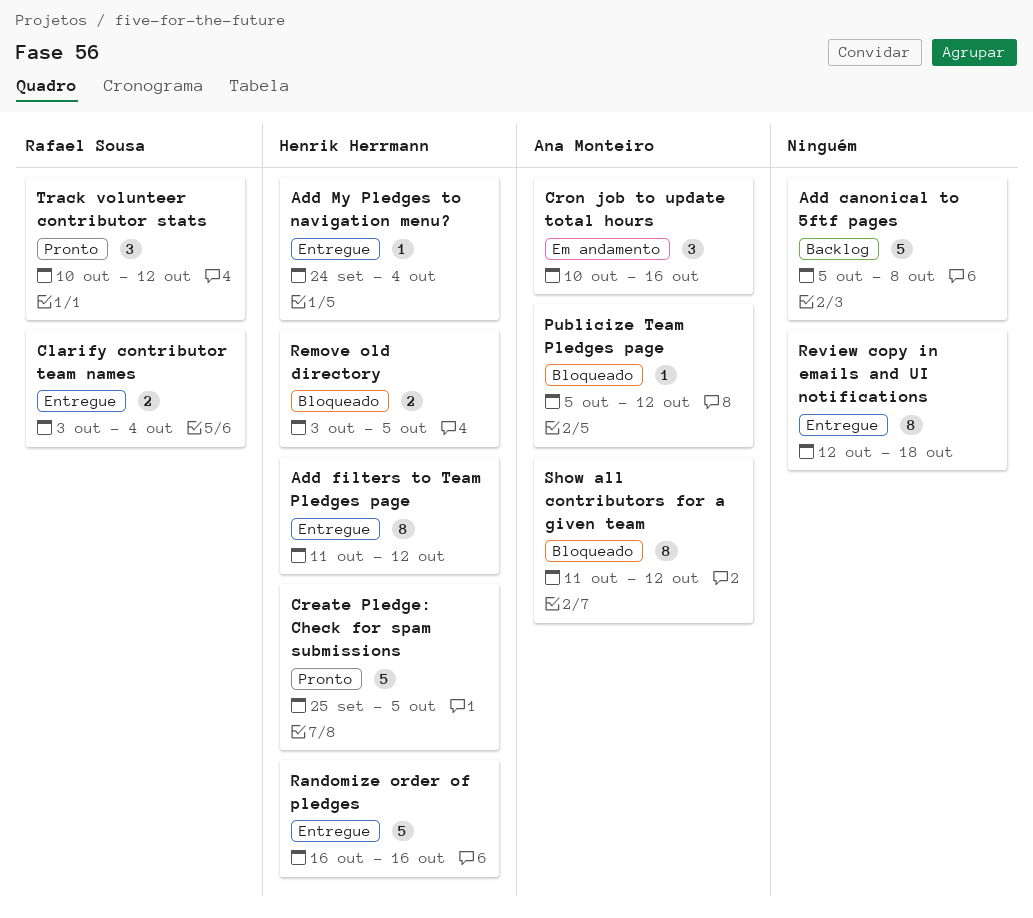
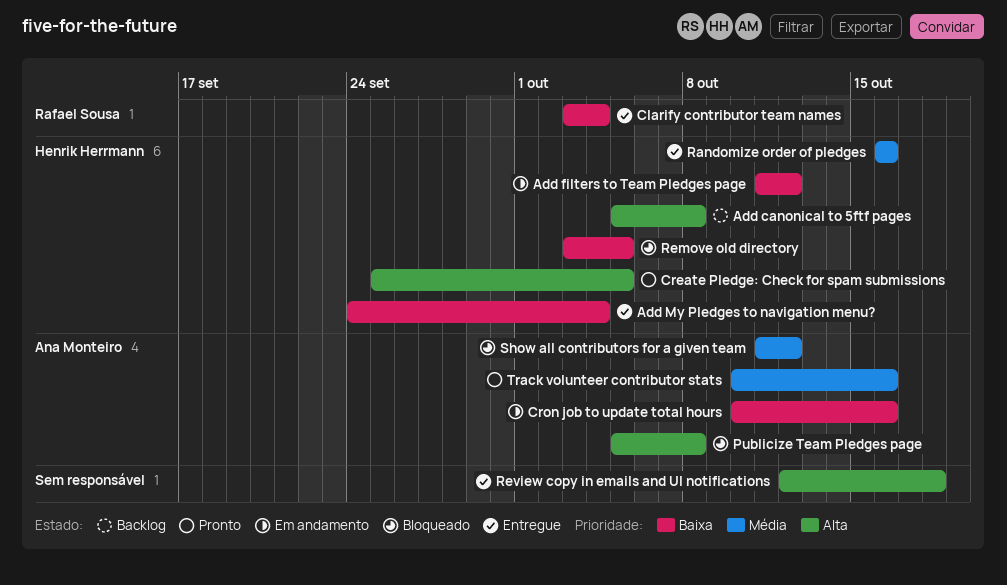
Add canonical to 5ftf pages, owner: none -> Henrik Herrmann
Add filters to Team Pledges page, status: Entregue -> Em andamento
Publicize Team Pledges page, due: Oct 12 -> Oct 8
Track volunteer contributor stats, owner: Rafael Sousa -> Ana Monteiro
Track volunteer contributor stats, due: Oct 12 -> Oct 16

